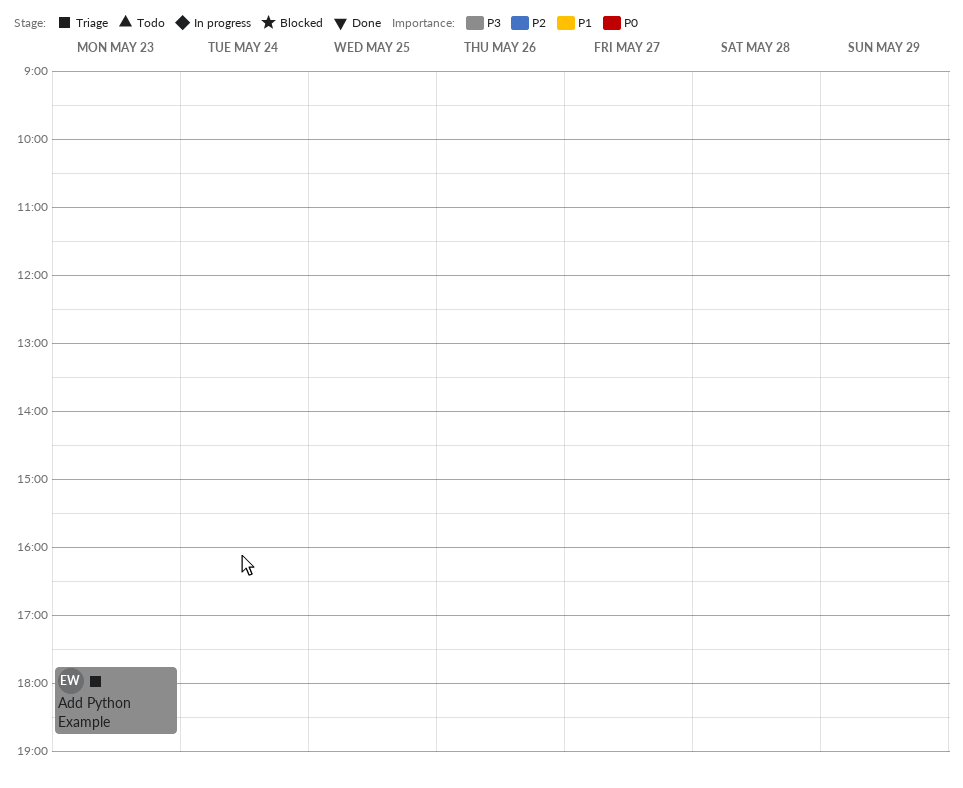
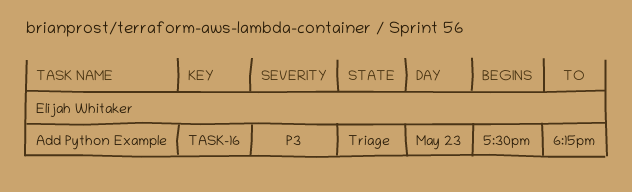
Add Python Example, begins: 17:45 -> 17:30
Add Python Example, ends: 18:45 -> 18:15

